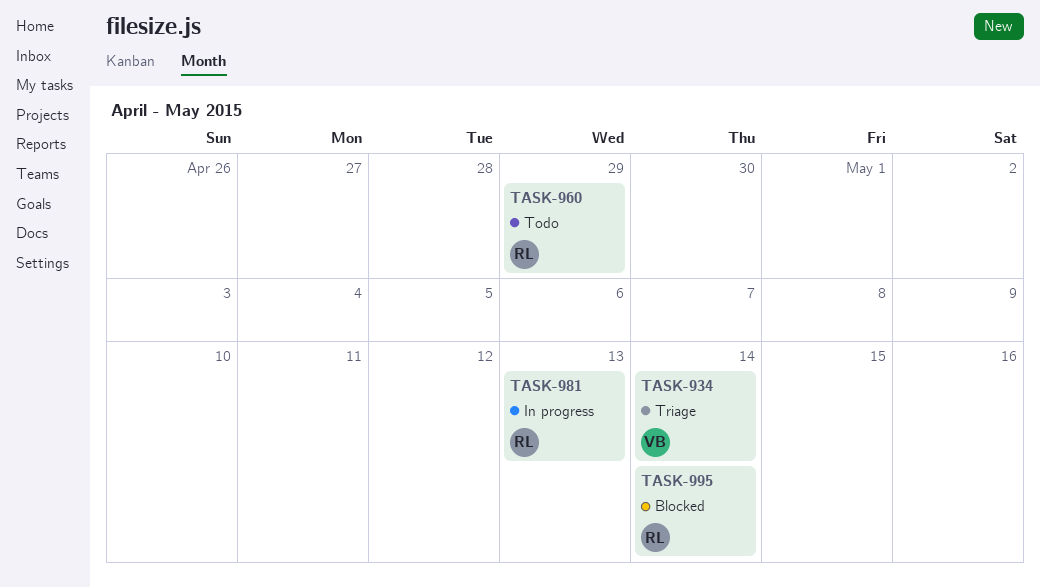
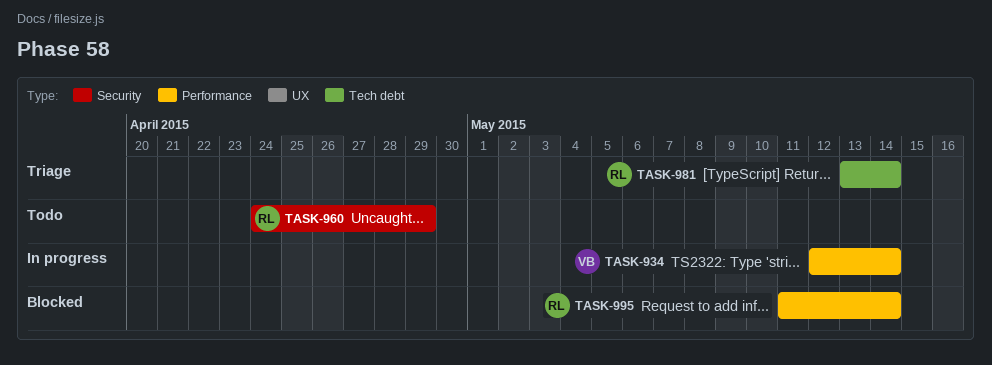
TASK-934, status: Triage -> In progress
TASK-981, status: In progress -> Triage
TASK-981, due: May 13 -> May 14

